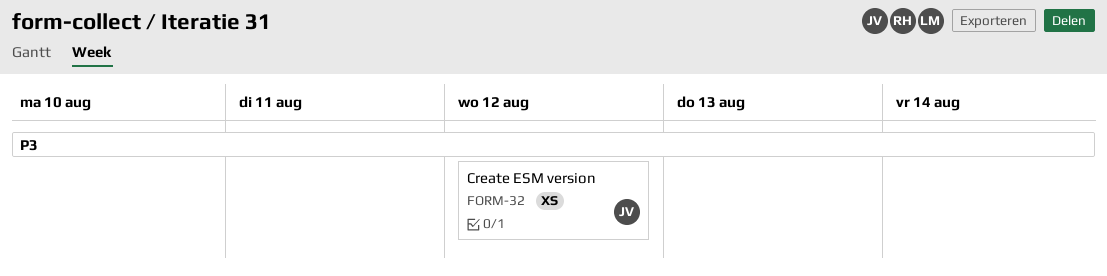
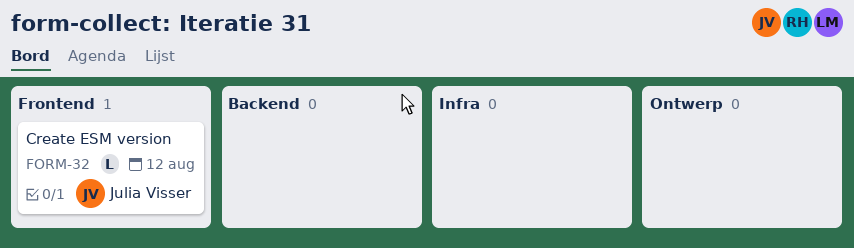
FORM-32, estimate: XS -> L

